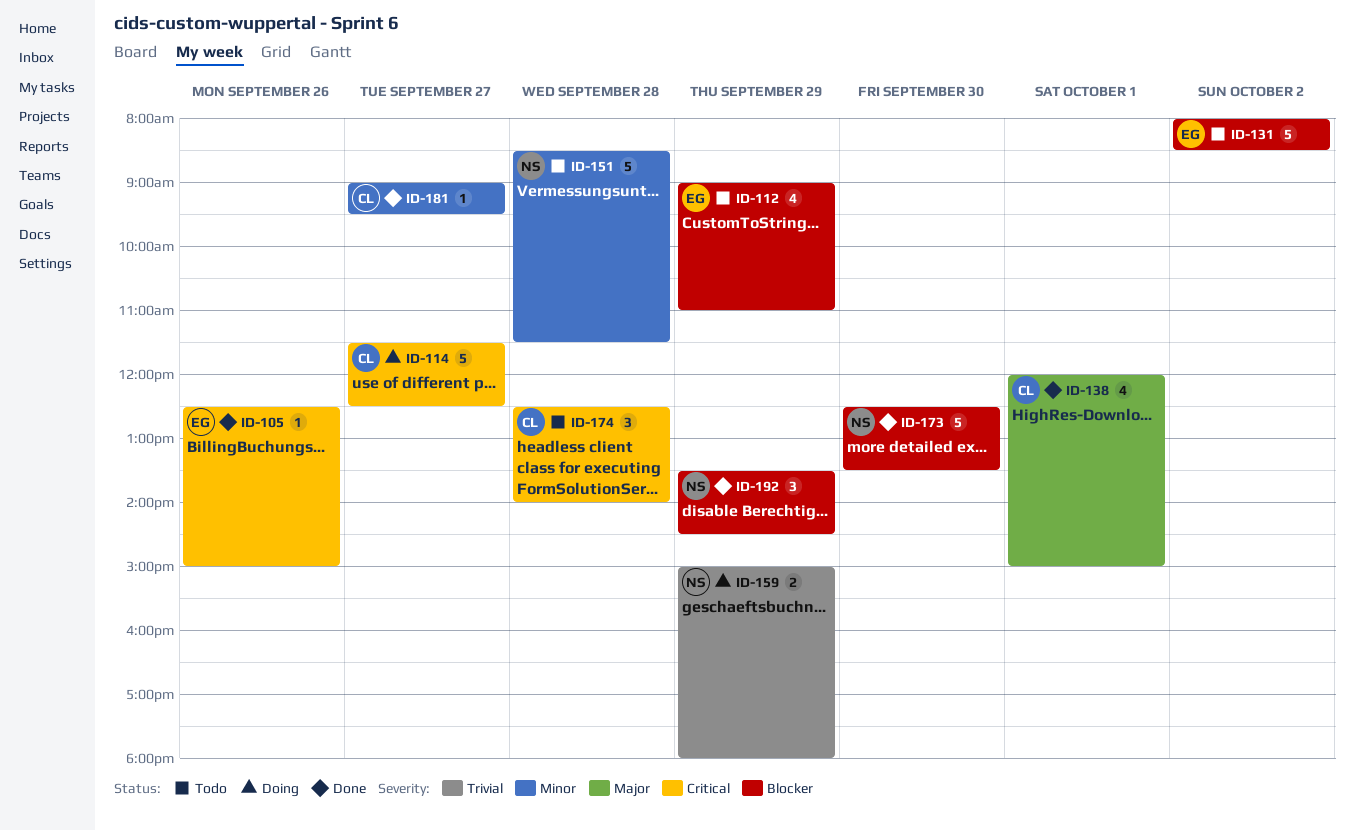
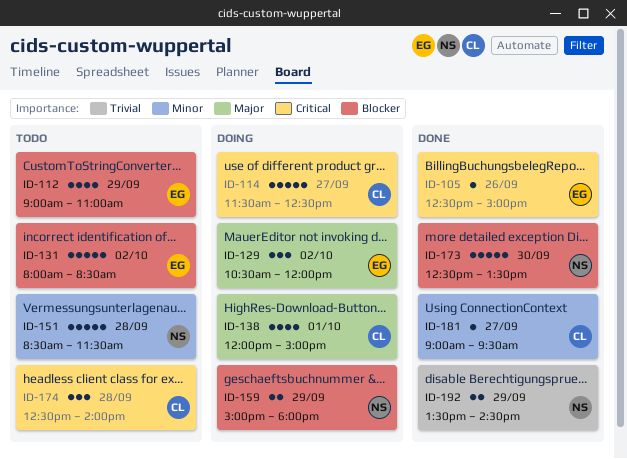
ID-129: none -> present
ID-138, status: Done -> Doing
ID-159, priority: Trivial -> Blocker
ID-192, priority: Blocker -> Trivial
ID-192, estimate: 3 -> 2

